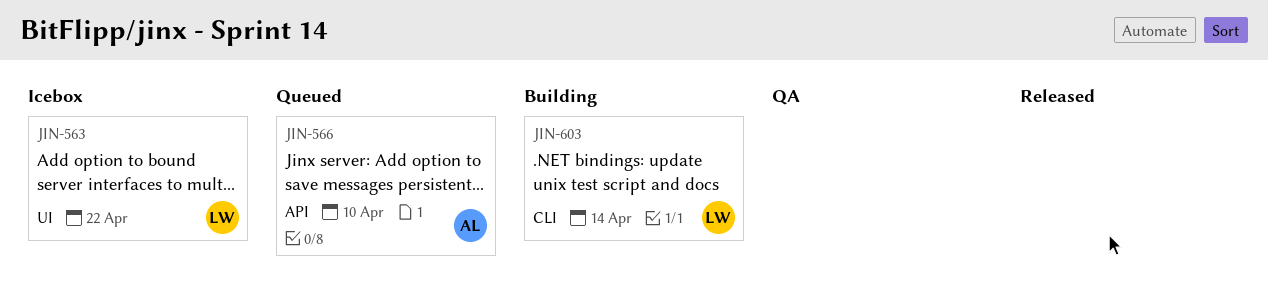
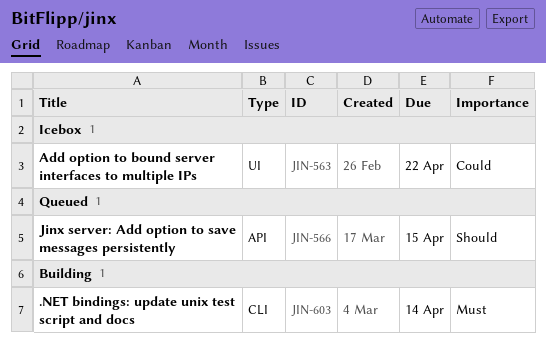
JIN-566, due: Apr 10 -> Apr 15

